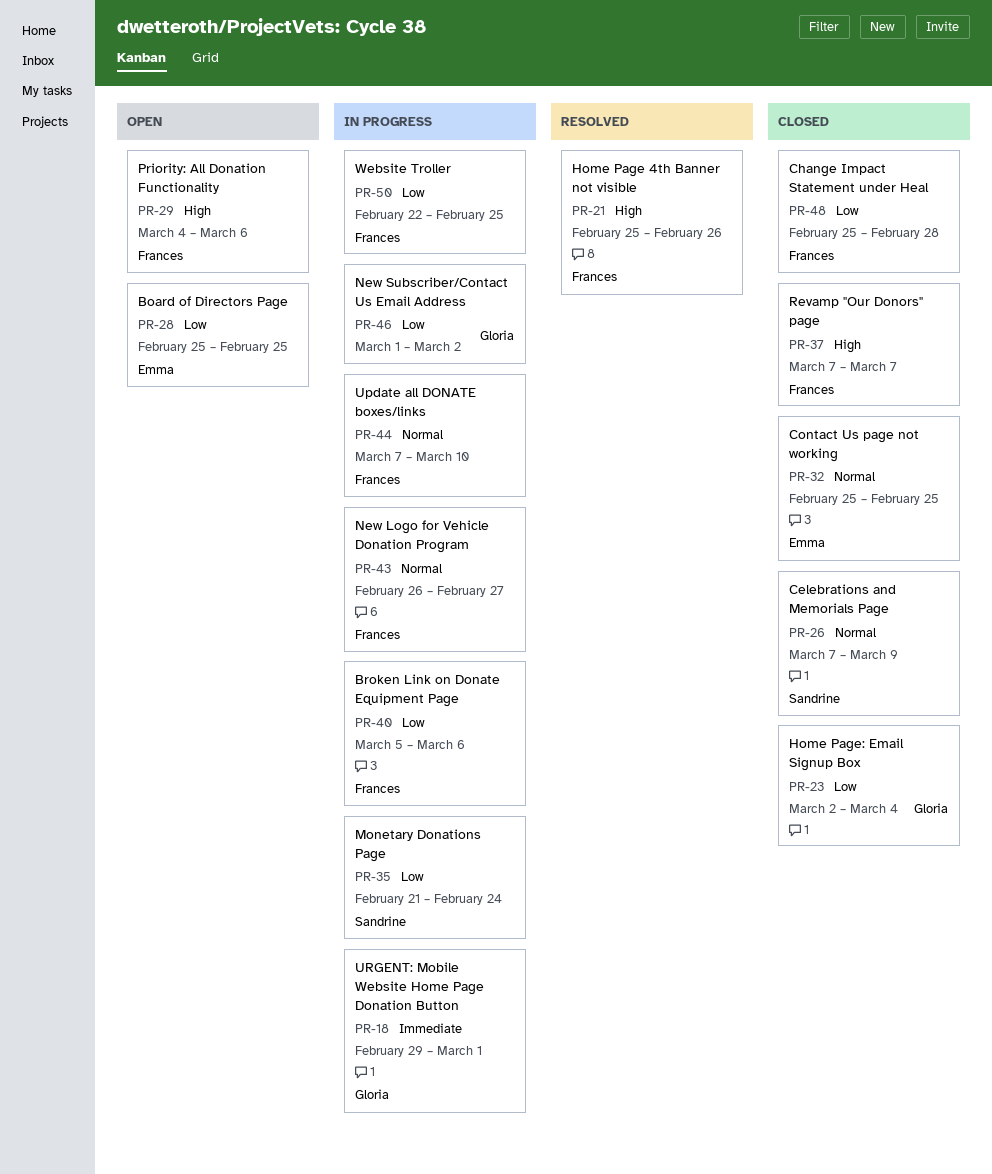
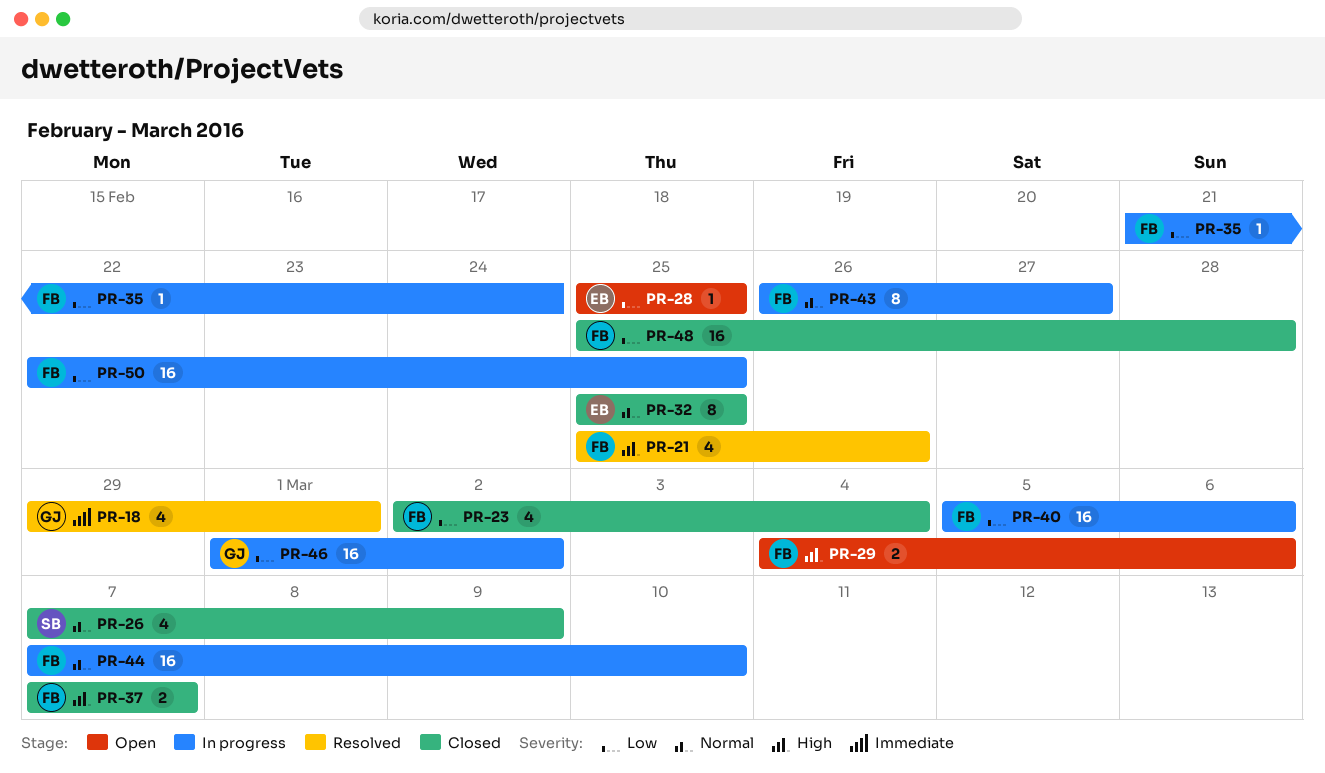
PR-18, status: In progress -> Resolved
PR-23, owner: Gloria -> Frances
PR-35, owner: Sandrine -> Frances

